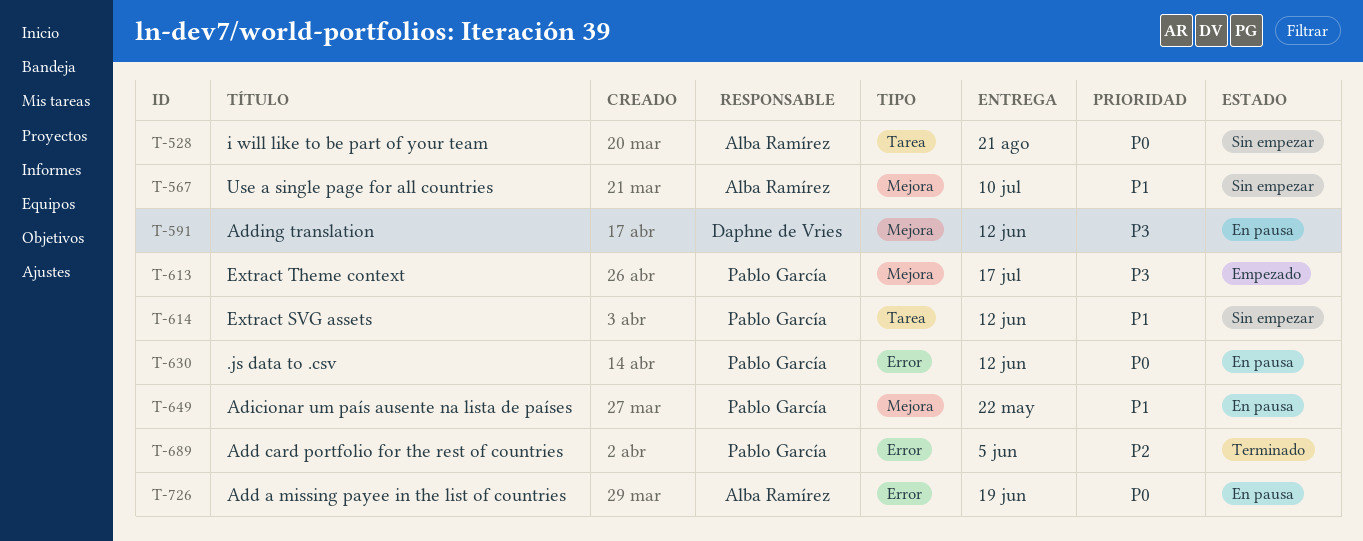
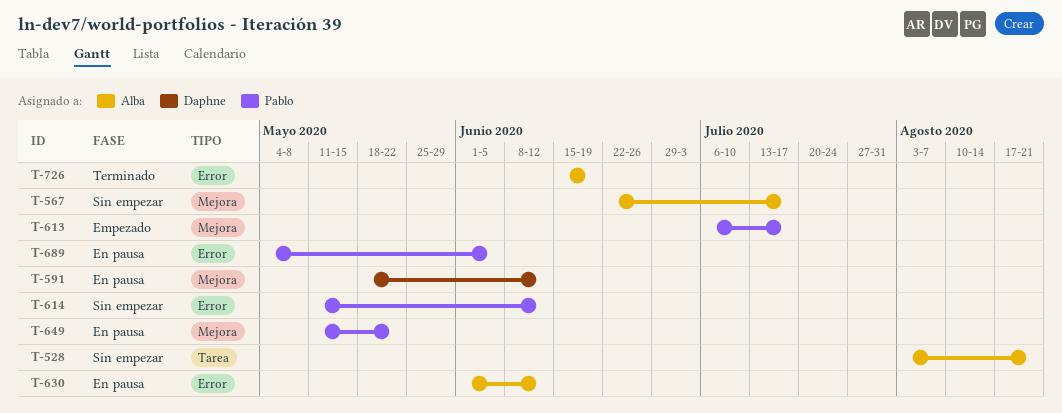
T-567, due: Jul 10 -> Jul 17
T-614, label: Tarea -> Error
T-630, owner: Pablo García -> Alba Ramírez
T-689, status: Terminado -> En pausa
T-726, status: En pausa -> Terminado

